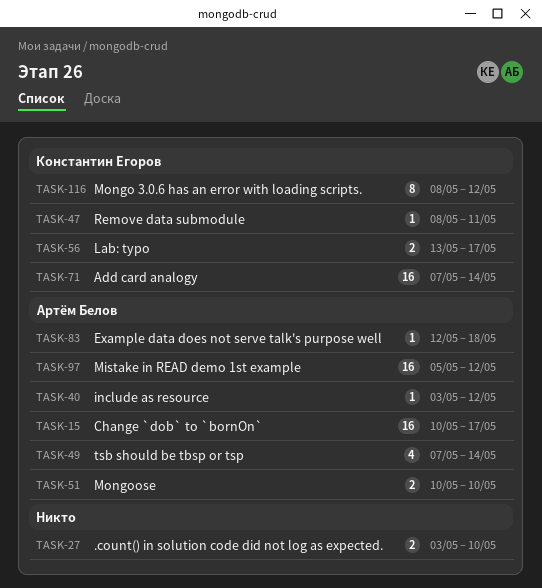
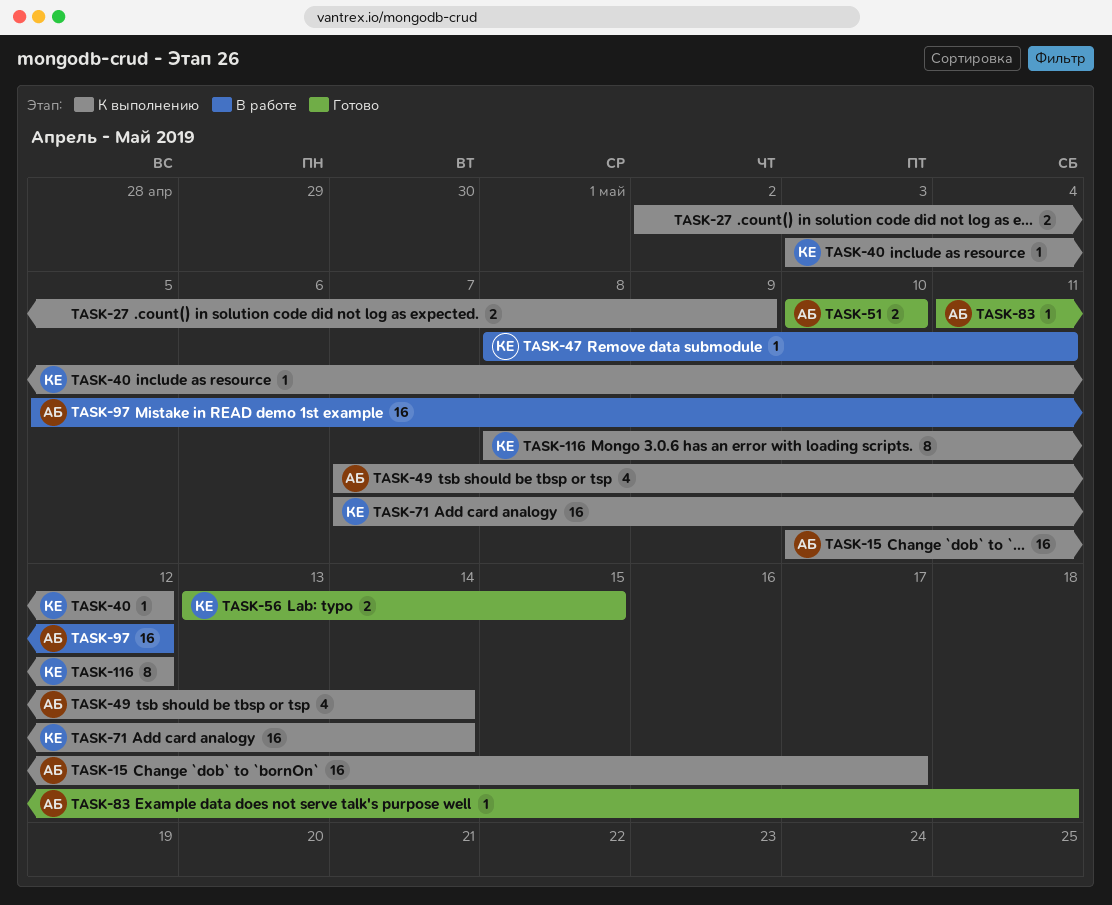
TASK-27, start: May 3 -> May 2
TASK-27, due: May 10 -> May 9
TASK-40, owner: Артём Белов -> Константин Егоров
TASK-56, due: May 17 -> May 15
TASK-83, start: May 12 -> May 11

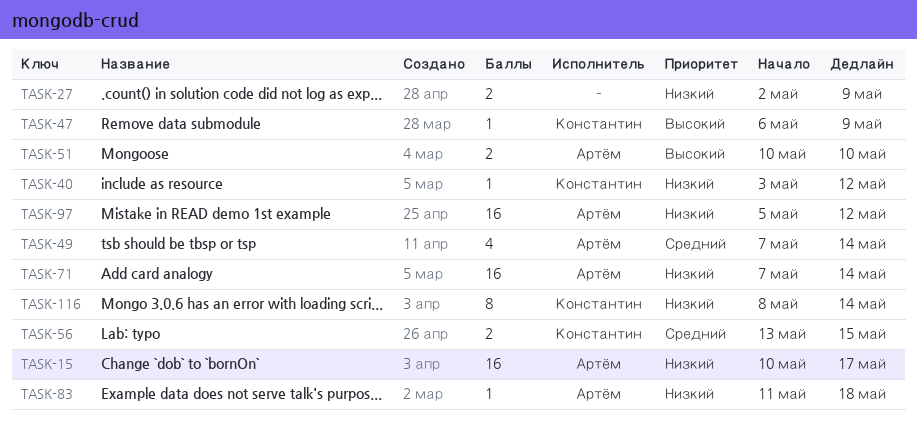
TASK-47, start: May 8 -> May 6
TASK-47, due: May 11 -> May 9
TASK-71, owner: Константин -> Артём
TASK-116, due: May 12 -> May 14

